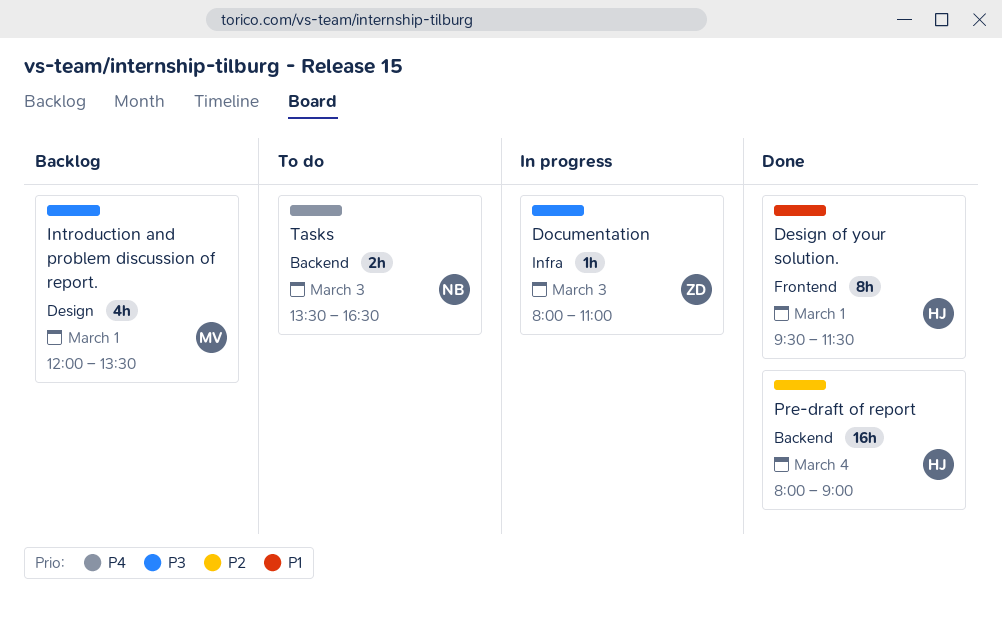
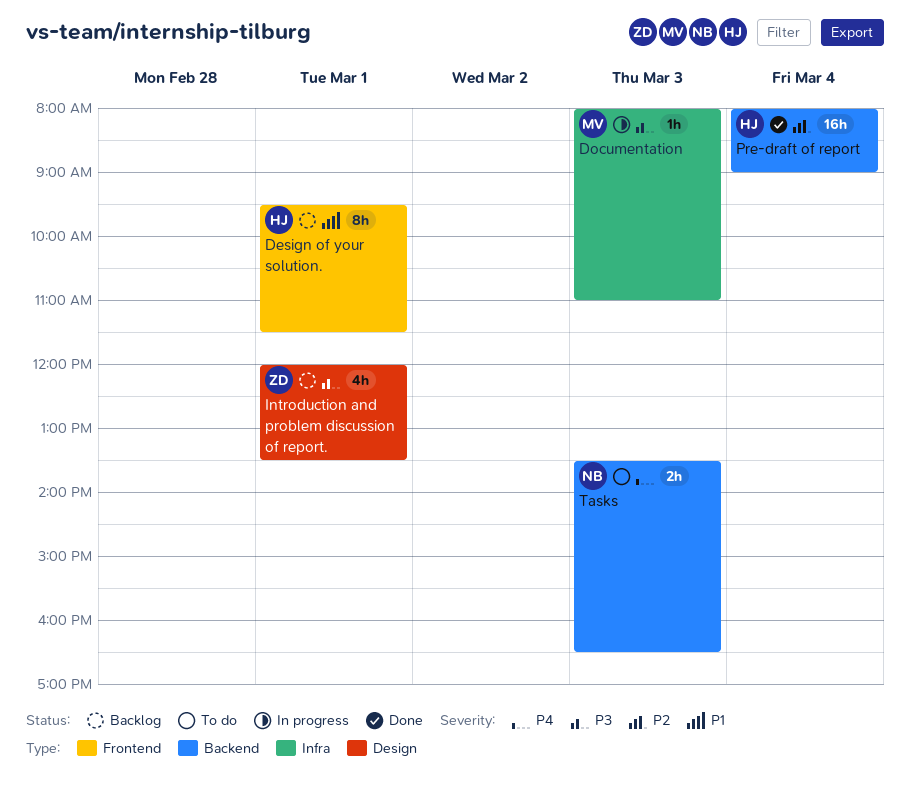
Design of your solution., status: Done -> Backlog
Documentation, owner: ZD -> MV
Introduction and problem discussion of report., owner: MV -> ZD

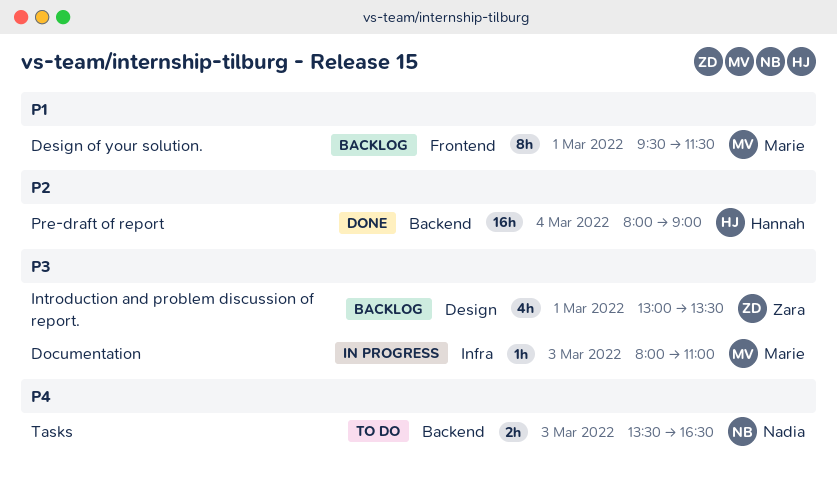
Design of your solution., owner: Hannah -> Marie
Introduction and problem discussion of report., begins: 12:00 -> 13:00

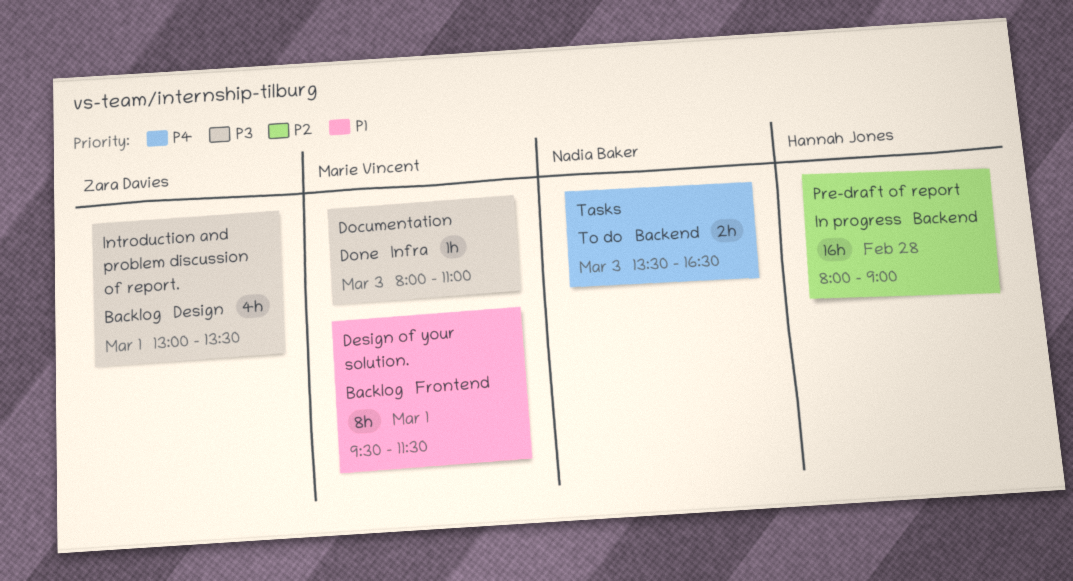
Documentation, status: In progress -> Done
Pre-draft of report, status: Done -> In progress
Pre-draft of report, day: Mar 4 -> Feb 28

